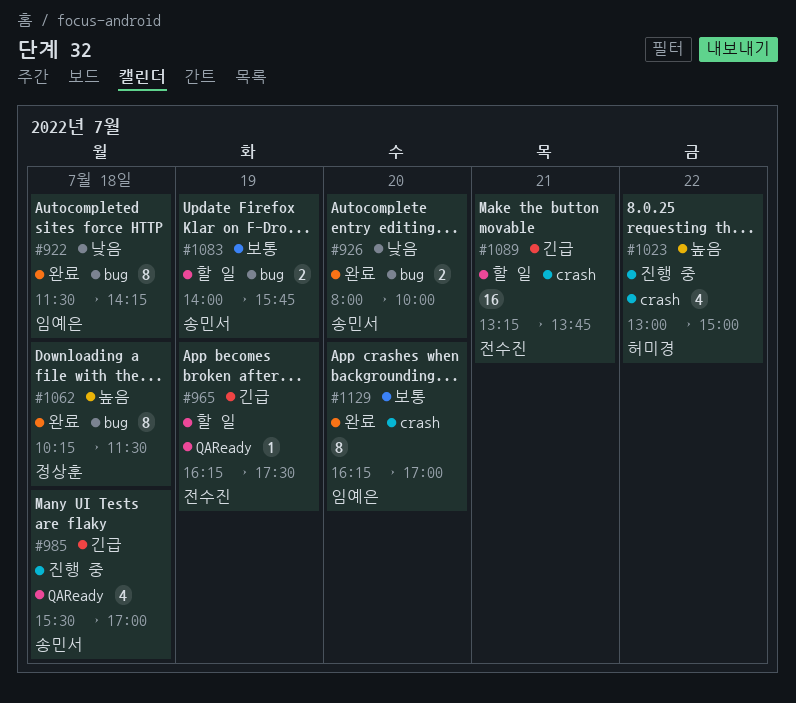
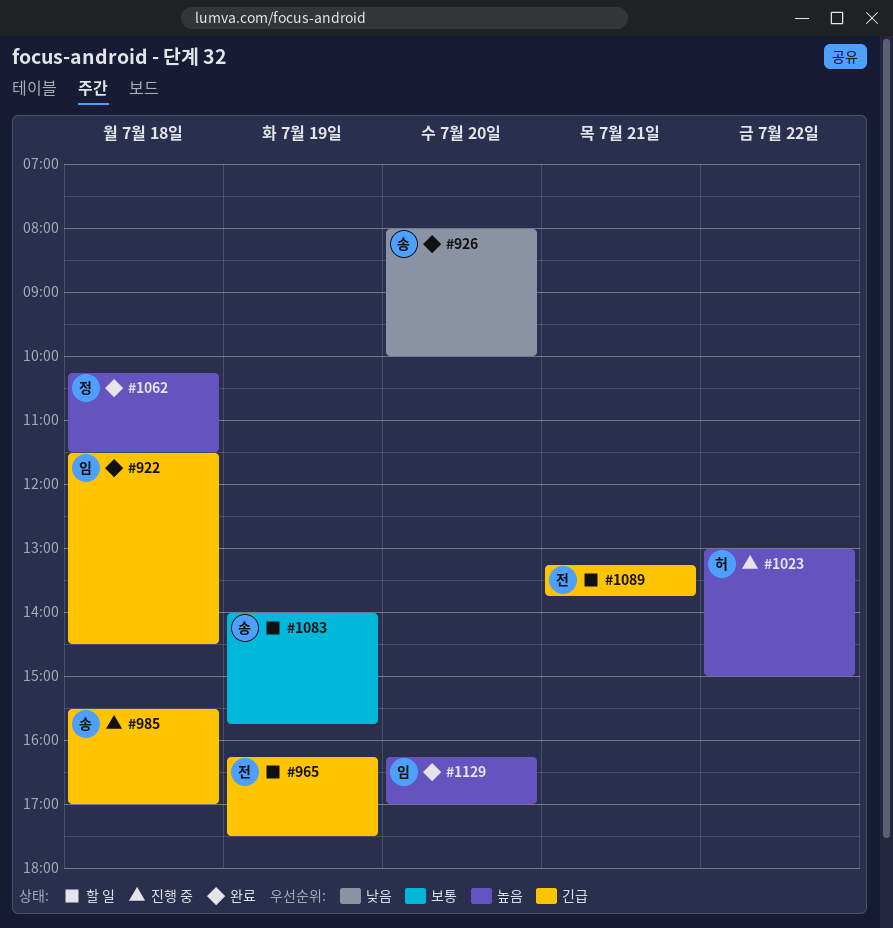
#922, priority: 낮음 -> 긴급
#922, ends: 14:15 -> 14:30
#1129, priority: 보통 -> 높음

